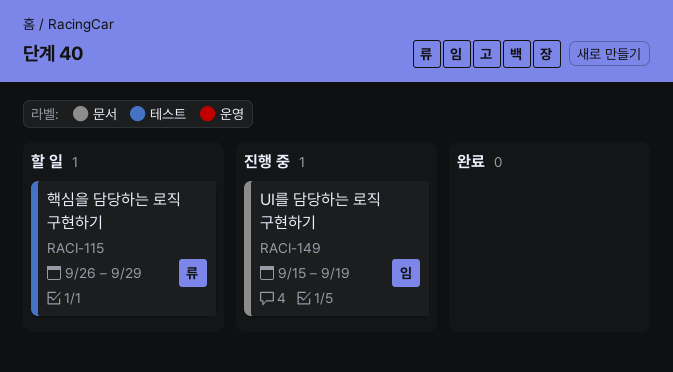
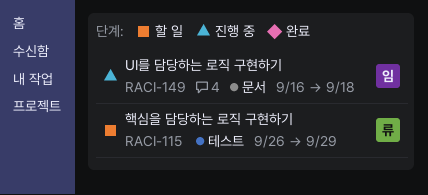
RACI-149, start: Sep 15 -> Sep 16
RACI-149, due: Sep 19 -> Sep 18

